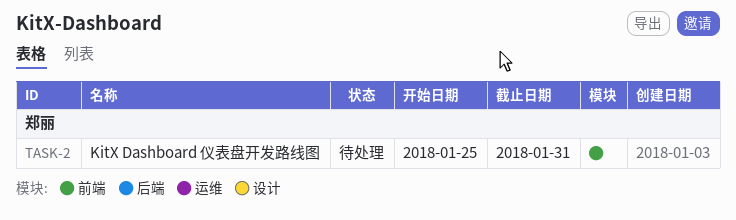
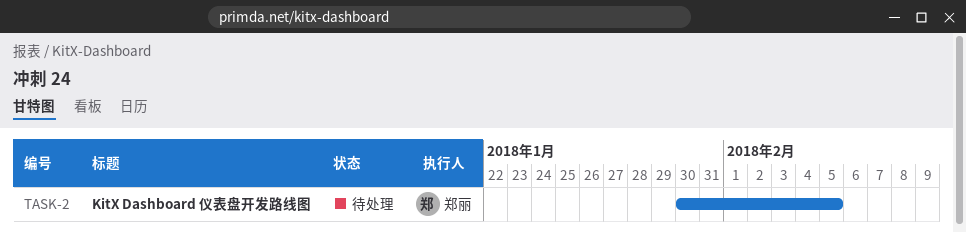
TASK-2, start: Jan 25 -> Jan 30
TASK-2, due: Jan 31 -> Feb 5

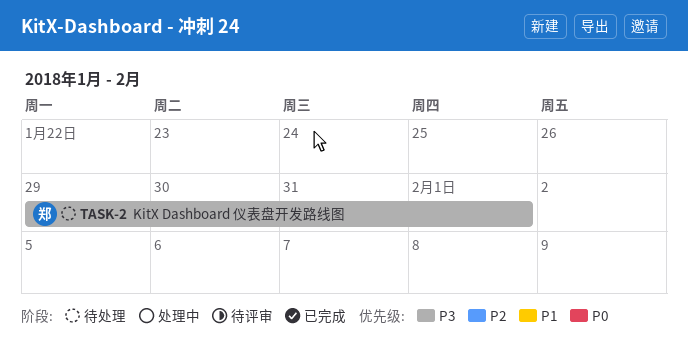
TASK-2, start: Jan 30 -> Jan 29
TASK-2, due: Feb 5 -> Feb 1

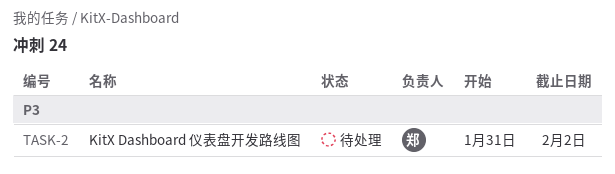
TASK-2, start: Jan 29 -> Jan 31
TASK-2, due: Feb 1 -> Feb 2

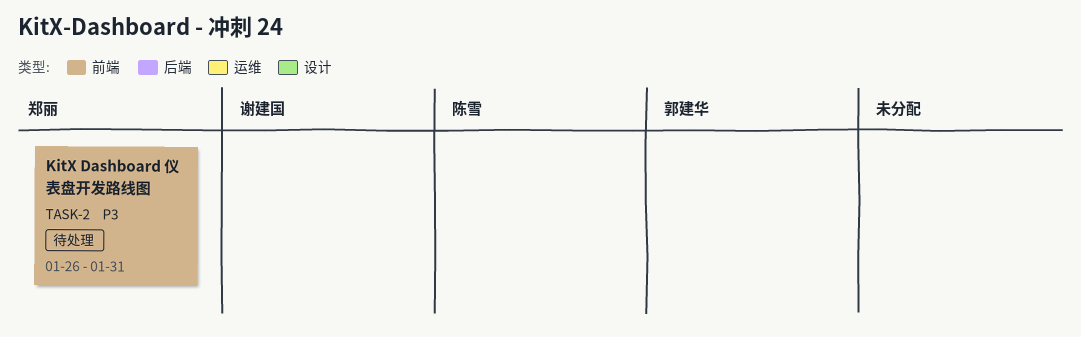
TASK-2, start: Jan 31 -> Jan 26
TASK-2, due: Feb 2 -> Jan 31

